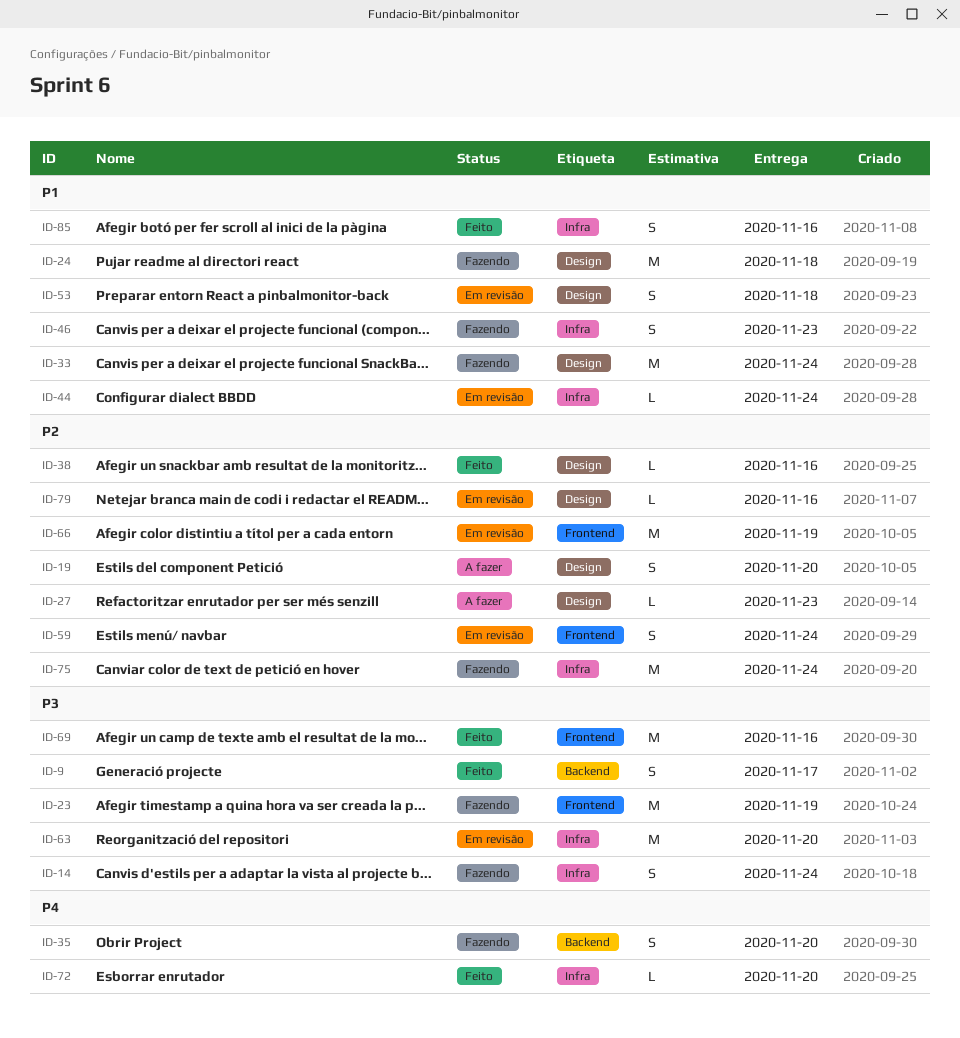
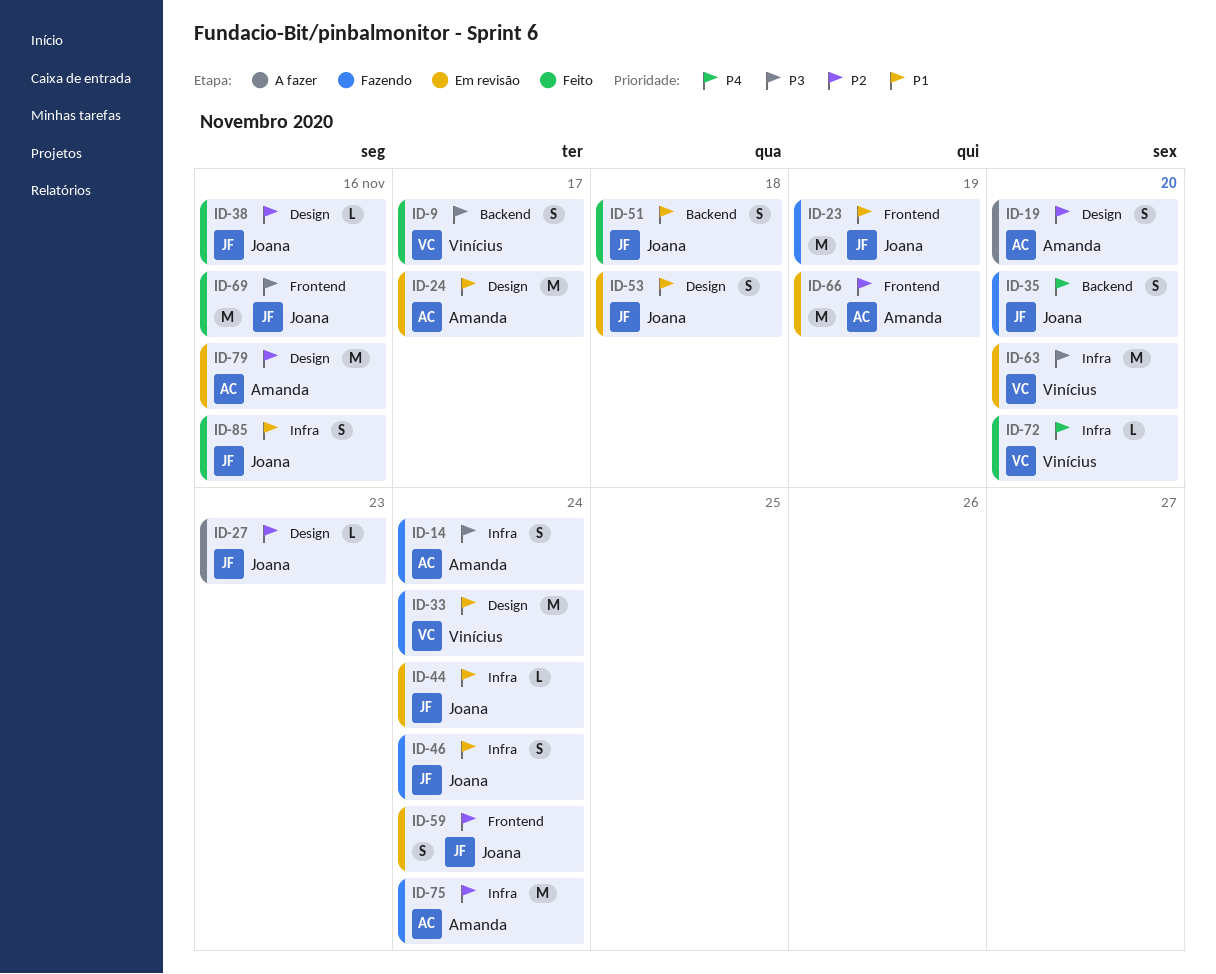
ID-23, priority: P3 -> P1
ID-24, status: Fazendo -> Em revisão
ID-24, due: Nov 18 -> Nov 17
ID-46, due: Nov 23 -> Nov 24
ID-51: none -> present
ID-79, estimate: L -> M

